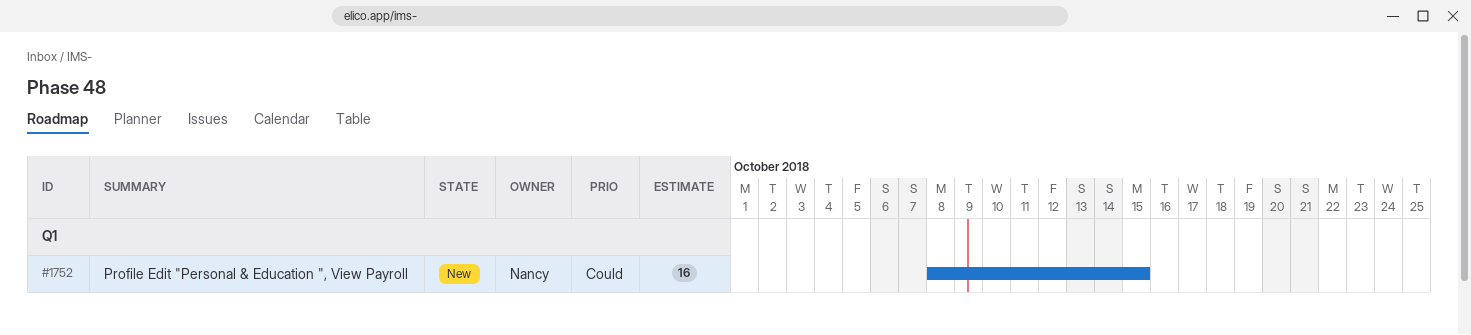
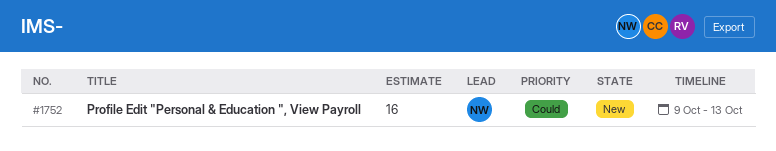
#1752, start: Oct 8 -> Oct 9
#1752, due: Oct 15 -> Oct 13

